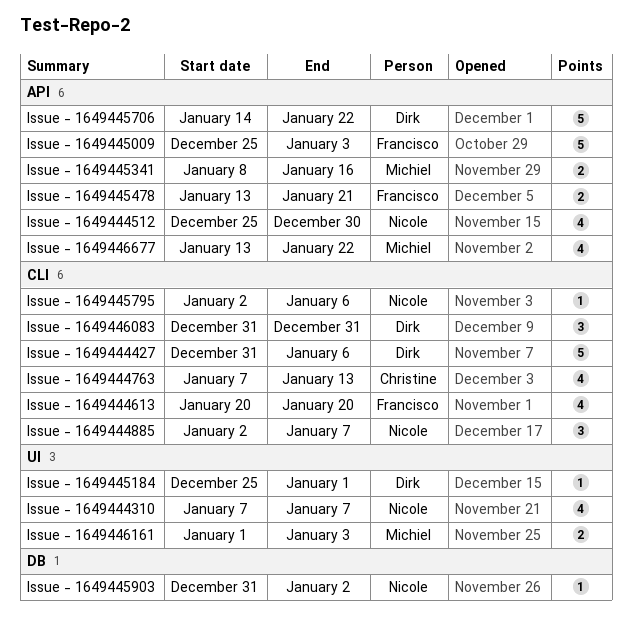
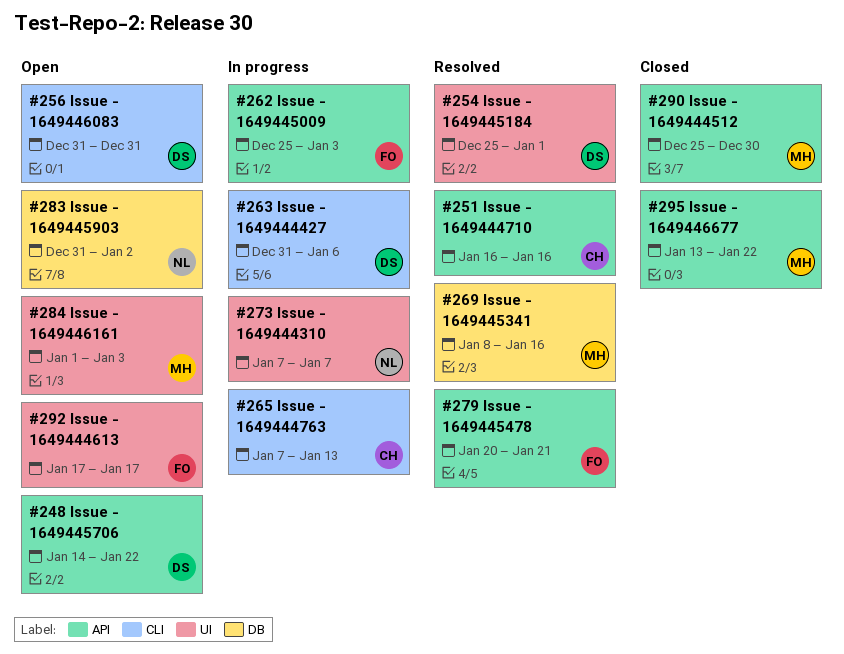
Issue - 1649444512, owner: Nicole -> Michiel
Issue - 1649444613, label: CLI -> UI
Issue - 1649444613, start: Jan 20 -> Jan 17
Issue - 1649444613, due: Jan 20 -> Jan 17
Issue - 1649444710: none -> present
Issue - 1649444885: present -> none
Issue - 1649445341, label: API -> DB
Issue - 1649445478, start: Jan 13 -> Jan 20
Issue - 1649445795: present -> none

